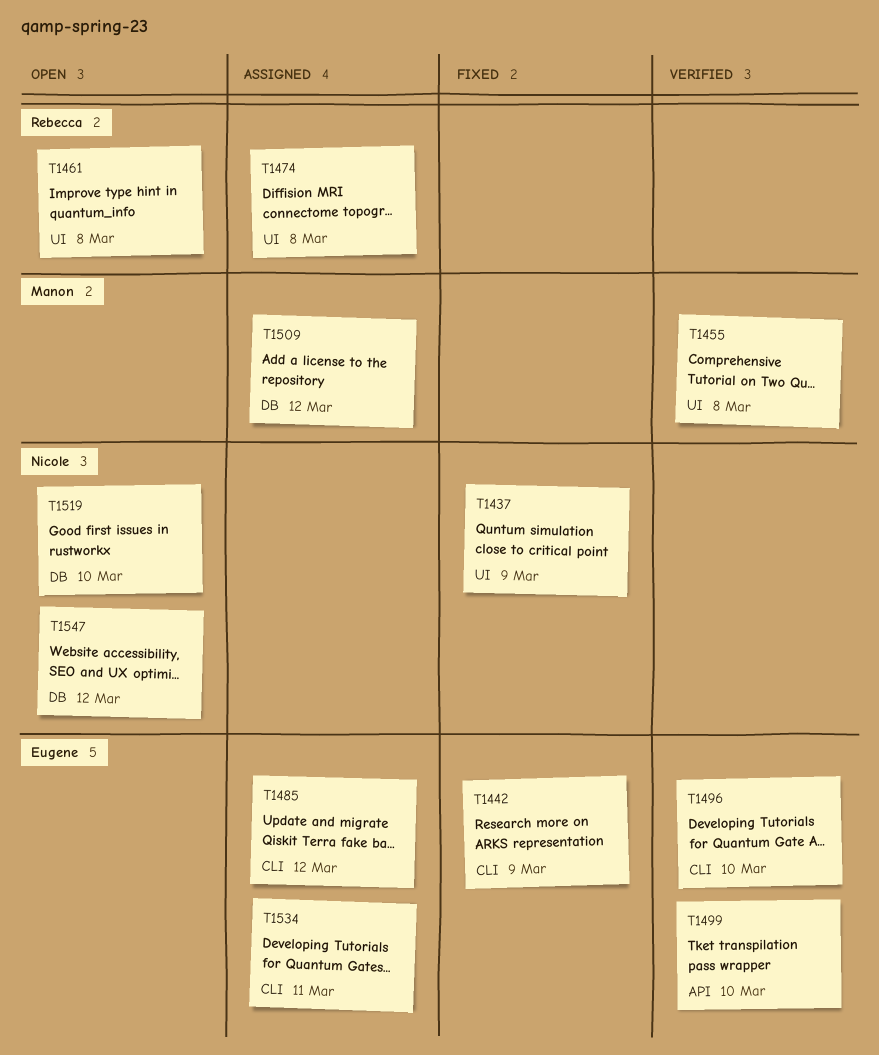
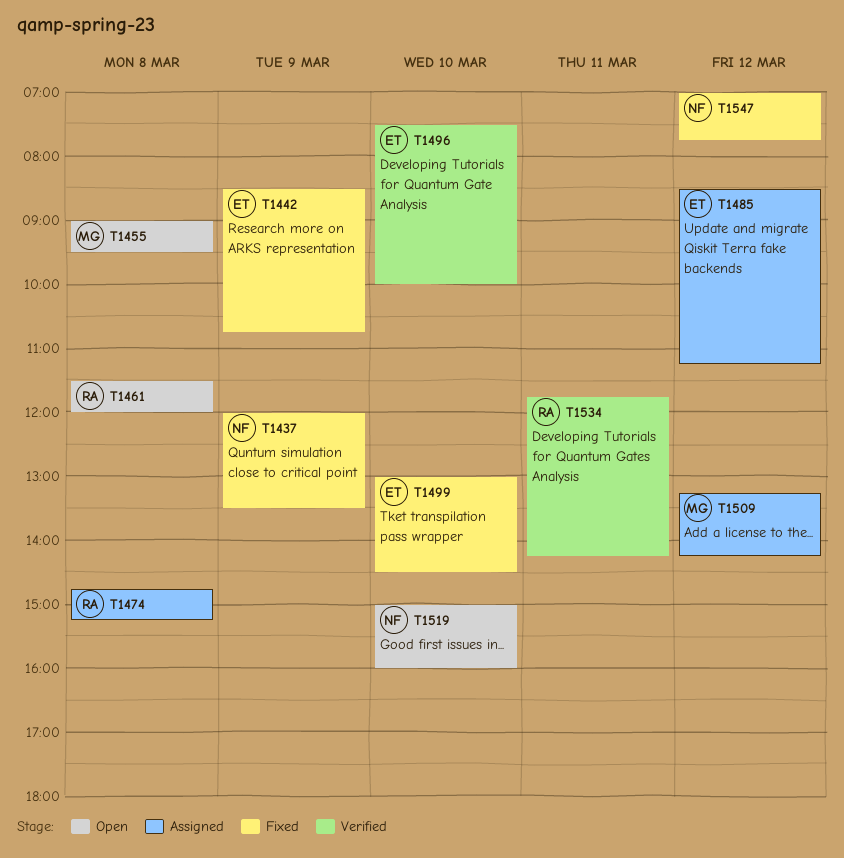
T1455, status: Verified -> Open
T1499, status: Verified -> Fixed
T1534, status: Assigned -> Verified
T1534, owner: Eugene -> Rebecca
T1547, status: Open -> Fixed

